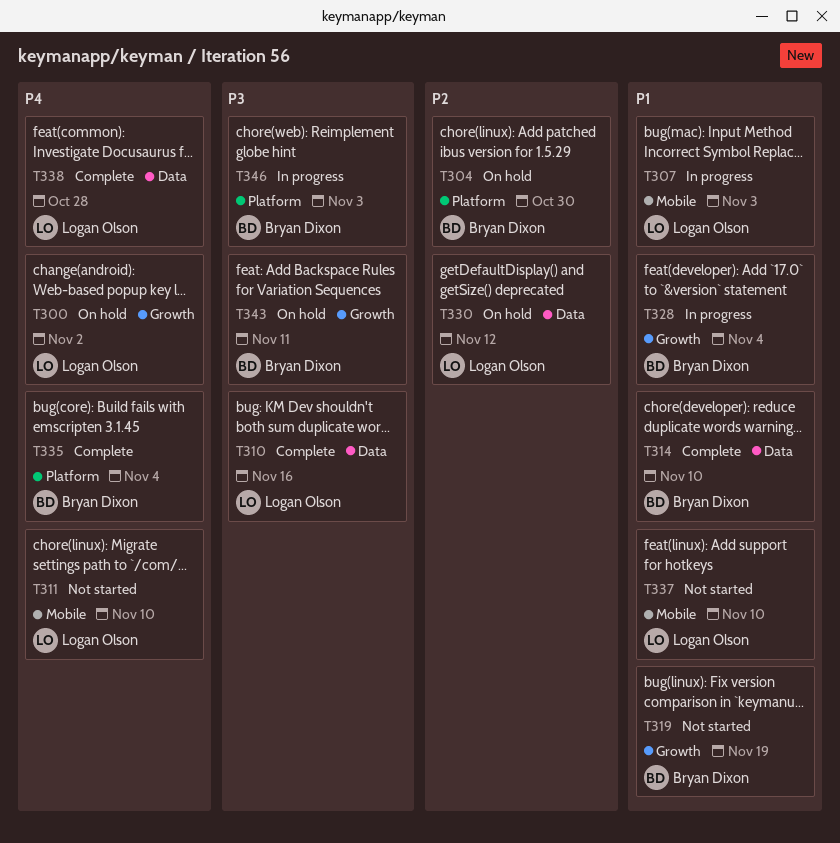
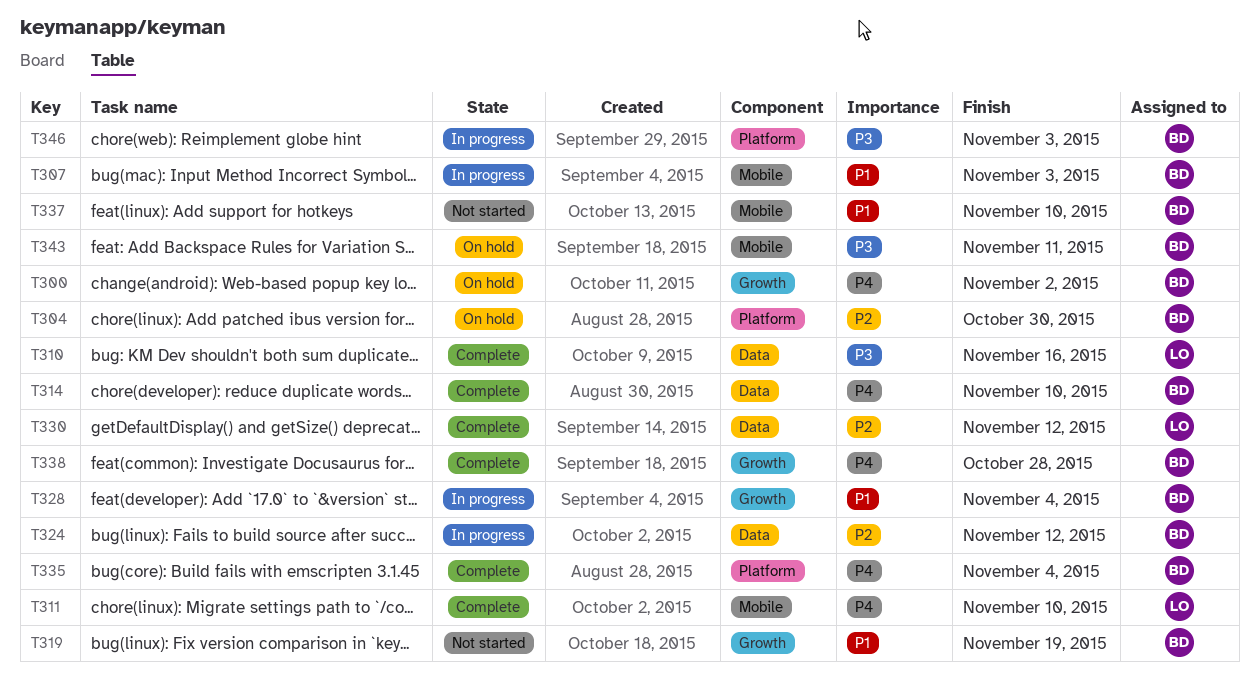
T300, owner: Logan Olson -> Bryan Dixon
T307, owner: Logan Olson -> Bryan Dixon
T311, status: Not started -> Complete
T314, priority: P1 -> P4
T324: none -> present
T330, status: On hold -> Complete
T337, owner: Logan Olson -> Bryan Dixon
T338, owner: Logan Olson -> Bryan Dixon
T338, label: Data -> Growth
T343, label: Growth -> Mobile

